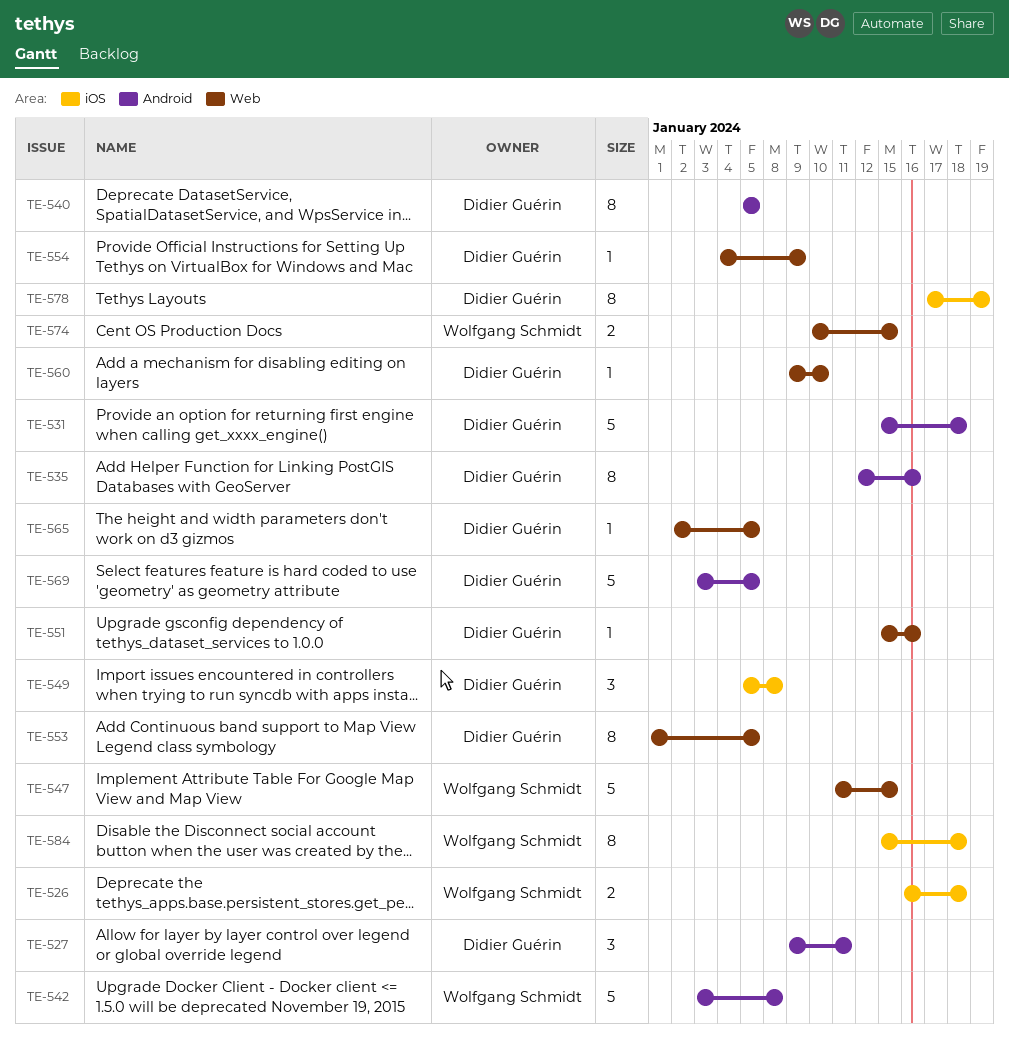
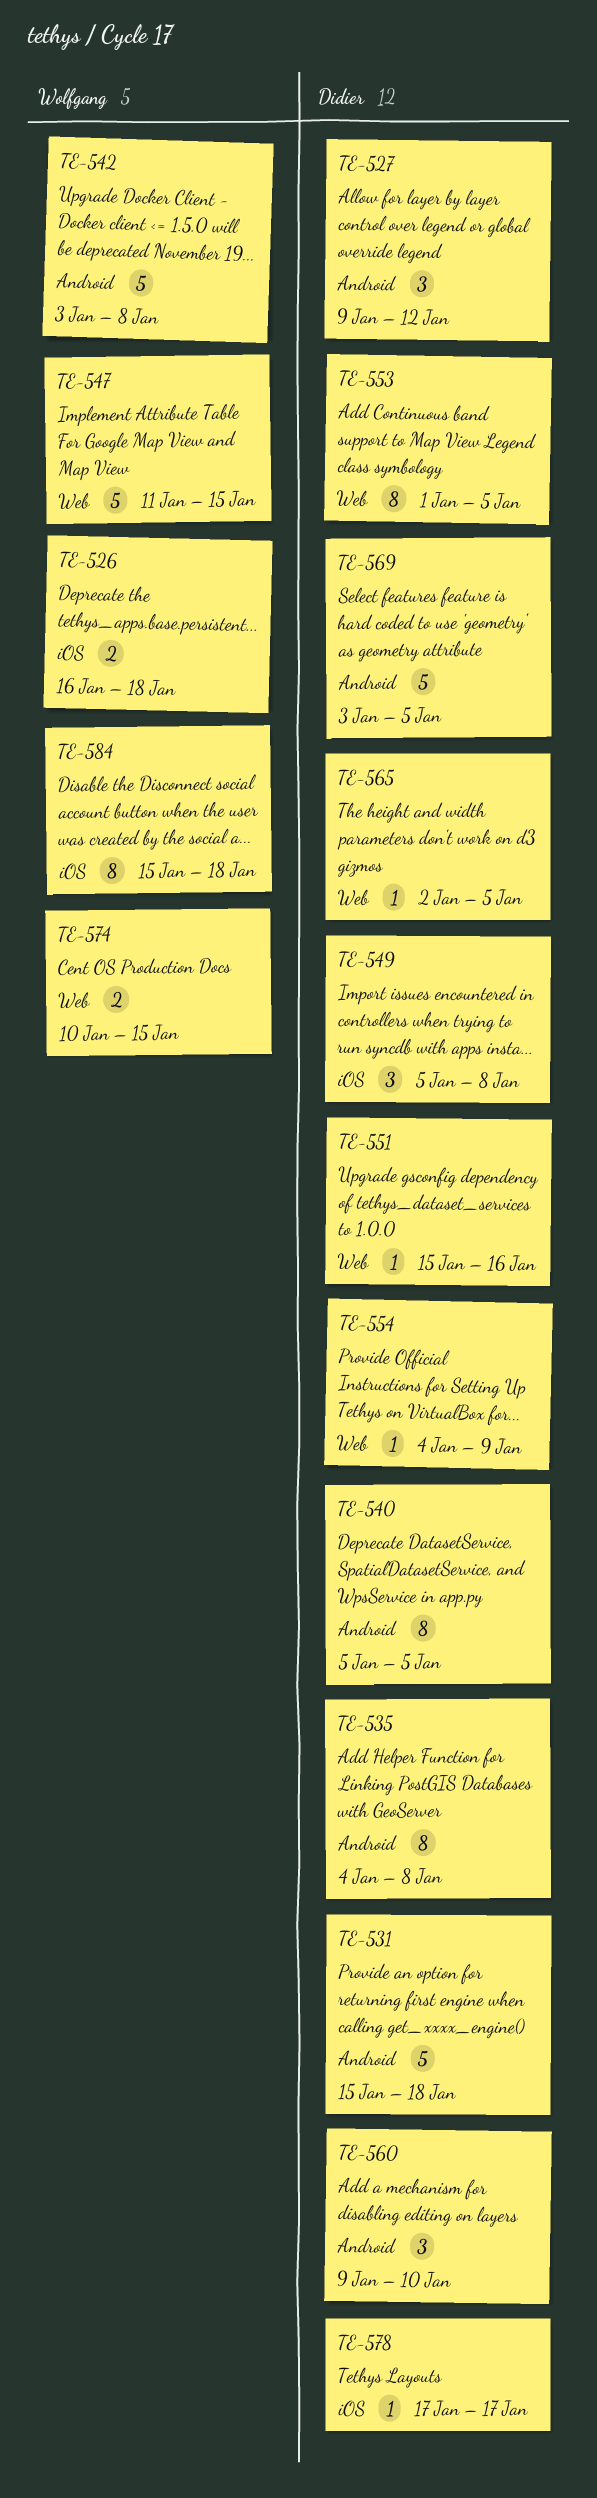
TE-527, due: Jan 11 -> Jan 12
TE-535, start: Jan 12 -> Jan 4
TE-535, due: Jan 16 -> Jan 8
TE-560, label: Web -> Android
TE-560, estimate: 1 -> 3
TE-578, estimate: 8 -> 1
TE-578, due: Jan 19 -> Jan 17

